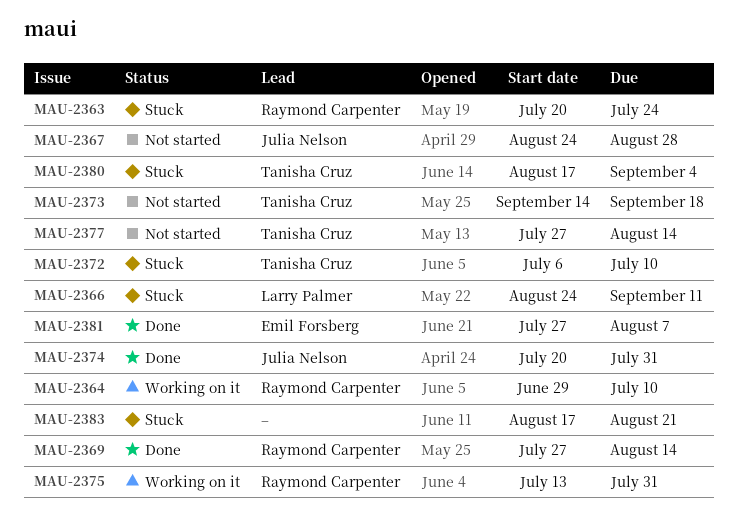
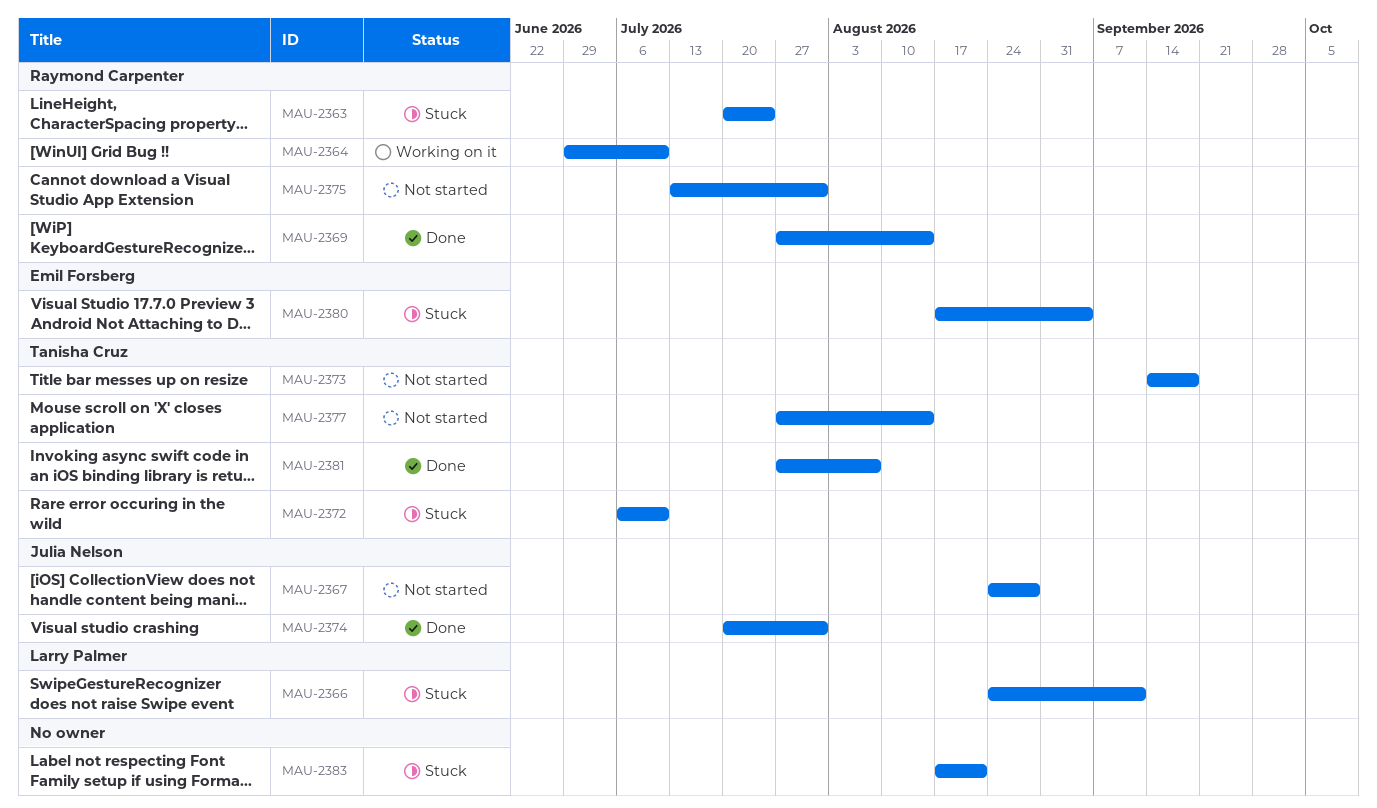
MAU-2375, status: Working on it -> Not started
MAU-2380, owner: Tanisha Cruz -> Emil Forsberg
MAU-2381, owner: Emil Forsberg -> Tanisha Cruz

